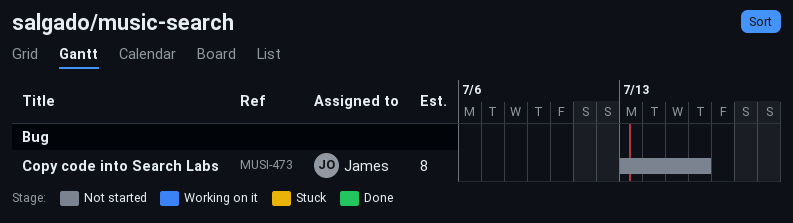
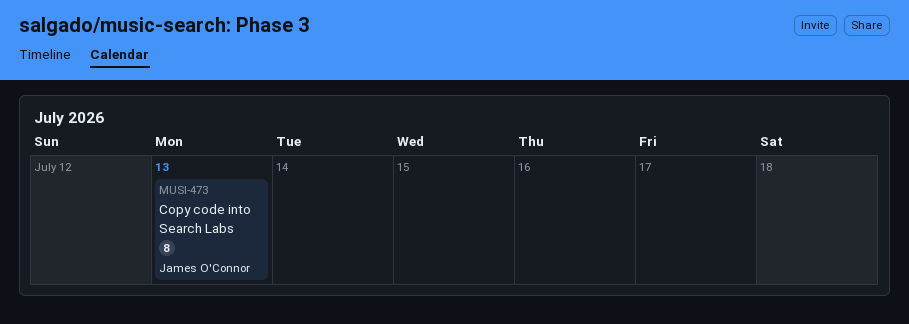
MUSI-473, due: Jul 16 -> Jul 13

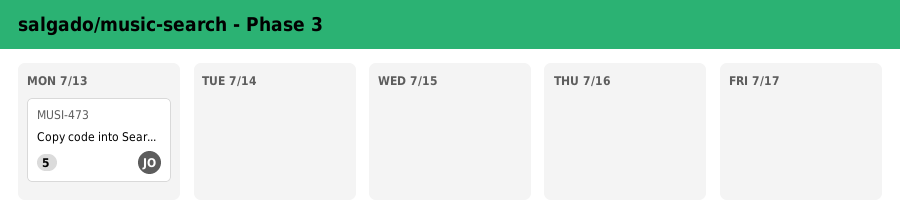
MUSI-473, estimate: 8 -> 5

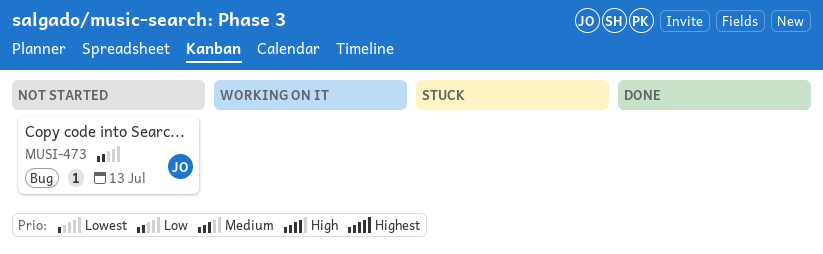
MUSI-473, estimate: 5 -> 1

